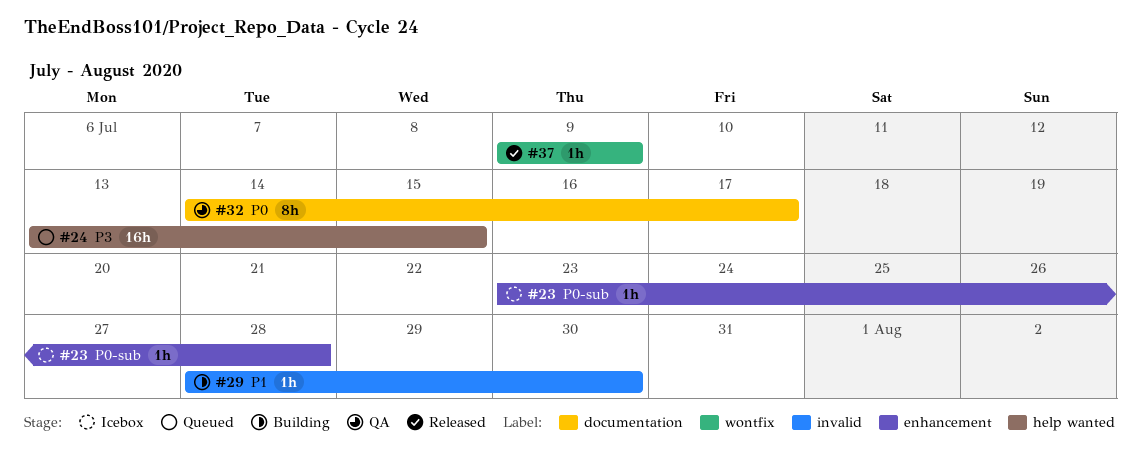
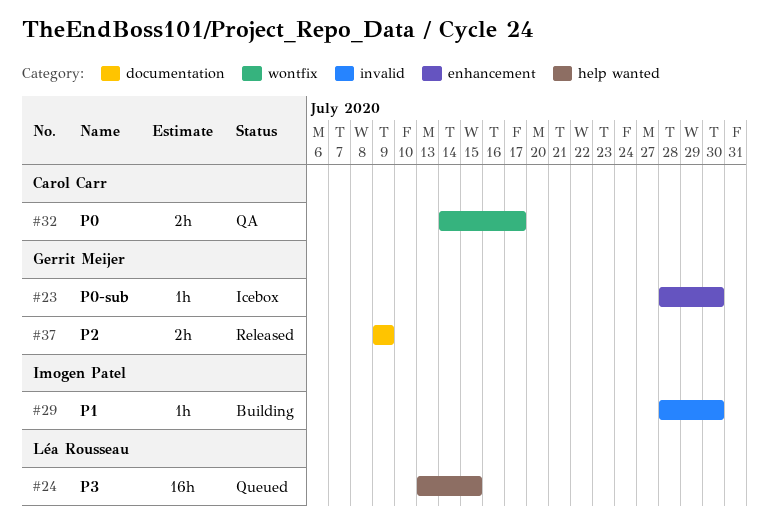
#23, start: Jul 23 -> Jul 28
#23, due: Jul 28 -> Jul 30
#32, label: documentation -> wontfix
#32, estimate: 8h -> 2h
#37, label: wontfix -> documentation
#37, estimate: 1h -> 2h

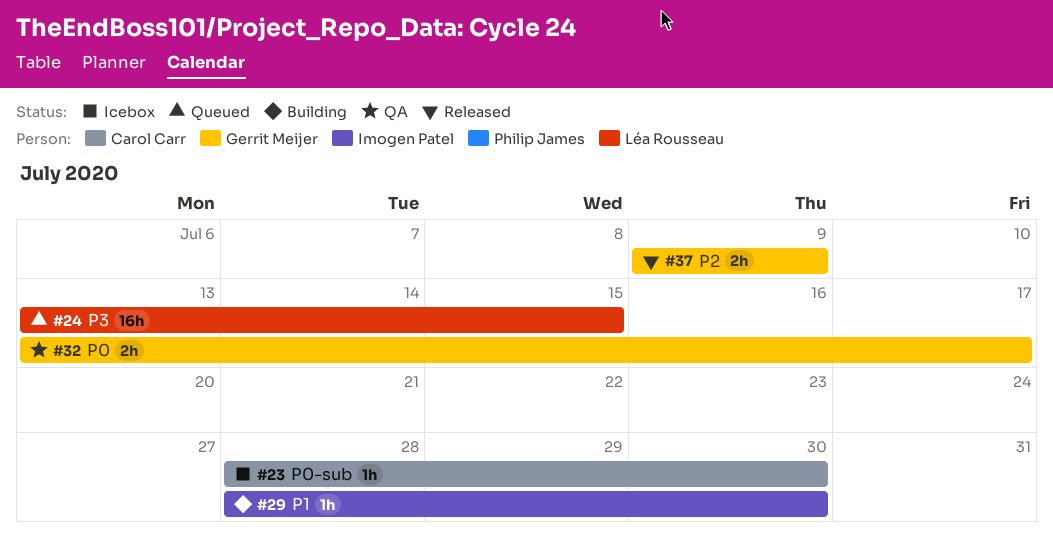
#23, owner: Gerrit Meijer -> Carol Carr
#32, owner: Carol Carr -> Gerrit Meijer
#32, start: Jul 14 -> Jul 13

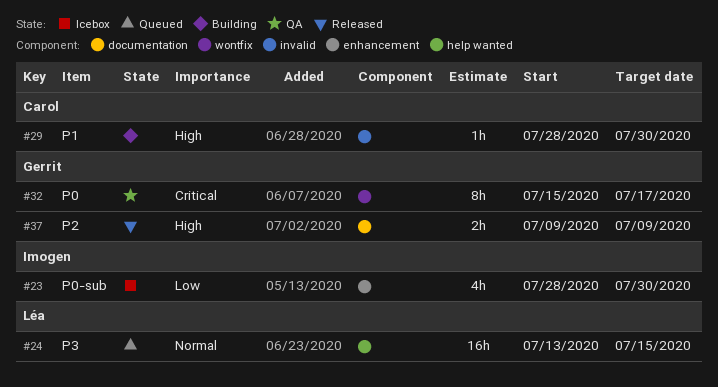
#23, owner: Carol Carr -> Imogen Patel
#23, estimate: 1h -> 4h
#29, owner: Imogen Patel -> Carol Carr
#32, estimate: 2h -> 8h
#32, start: Jul 13 -> Jul 15

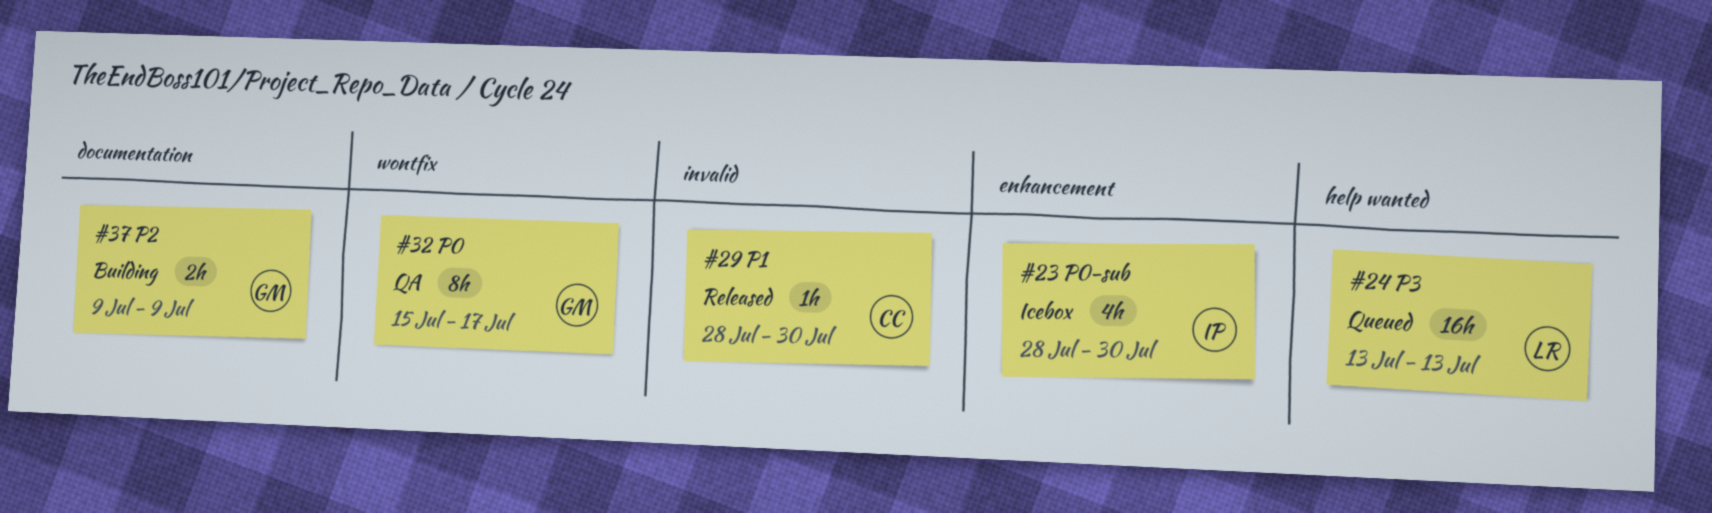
#24, due: Jul 15 -> Jul 13
#29, status: Building -> Released
#37, status: Released -> Building

